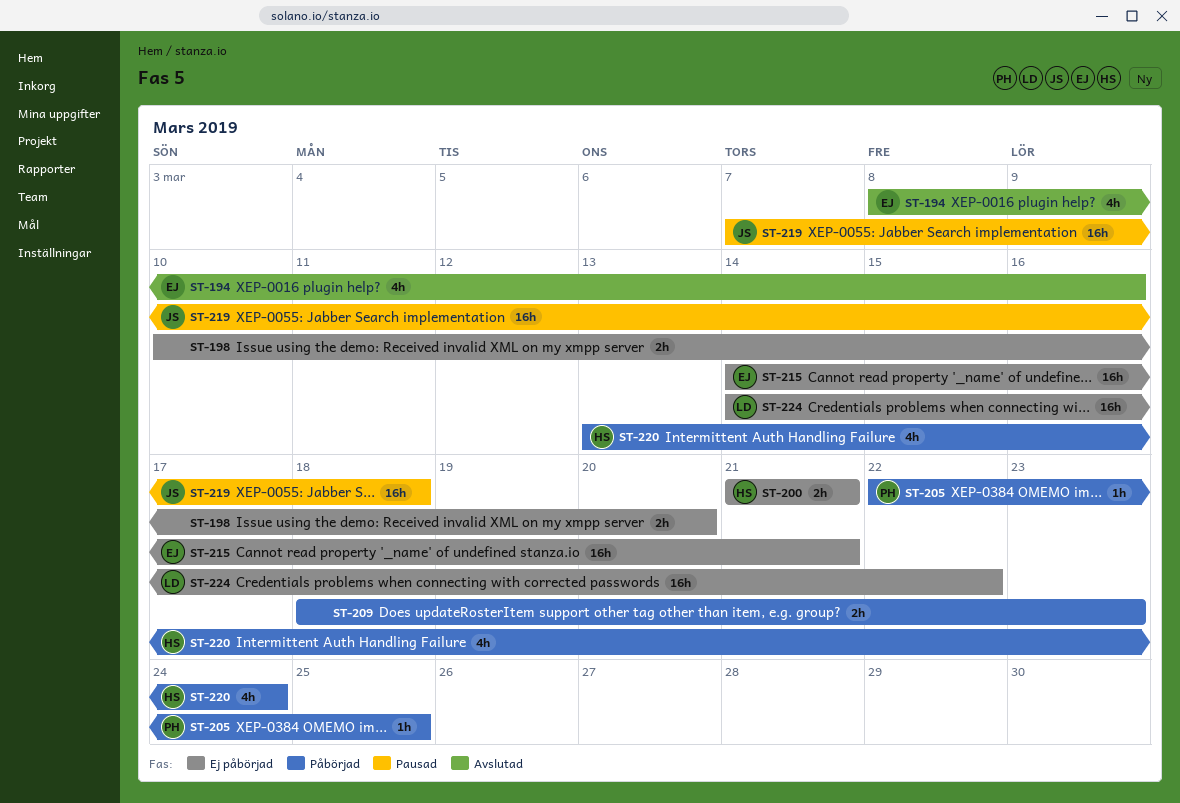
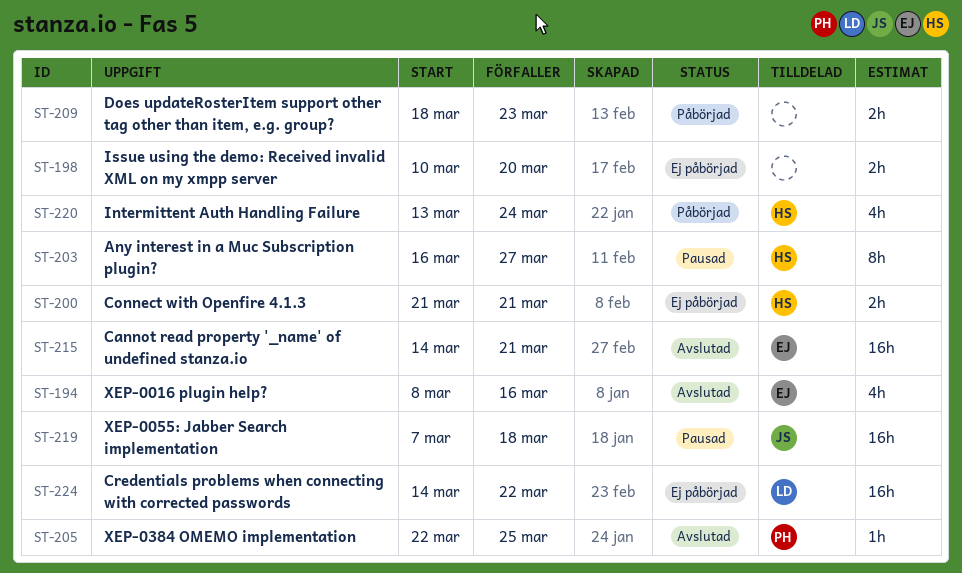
ST-203: none -> present
ST-205, status: Påbörjad -> Avslutad
ST-215, status: Ej påbörjad -> Avslutad

